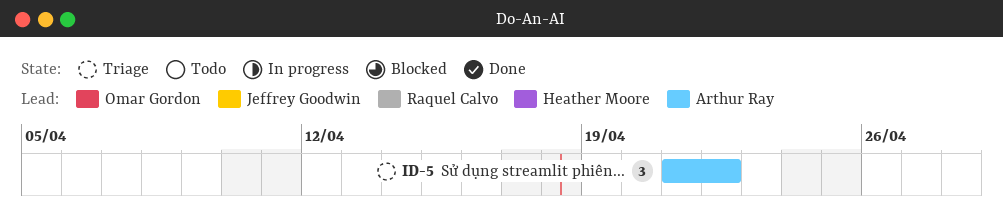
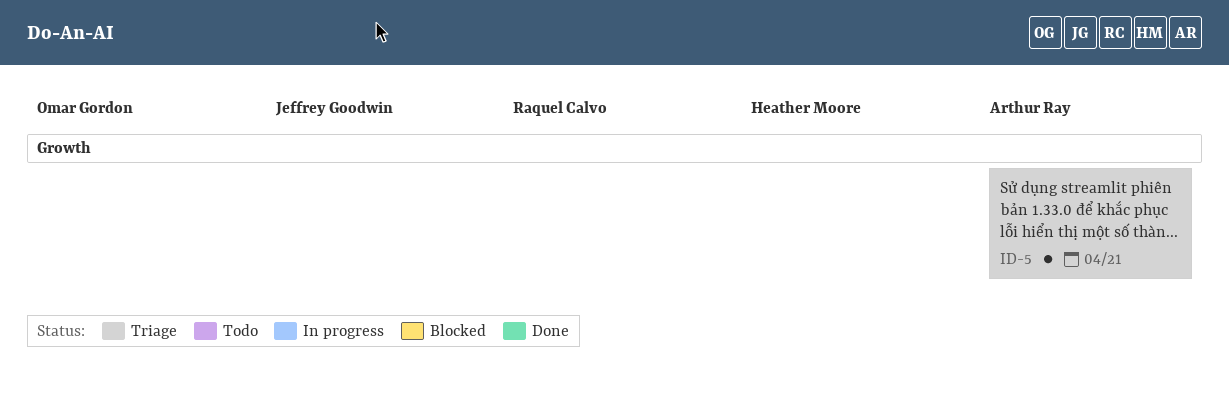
ID-5, estimate: 3 -> 1
ID-5, due: Apr 22 -> Apr 21

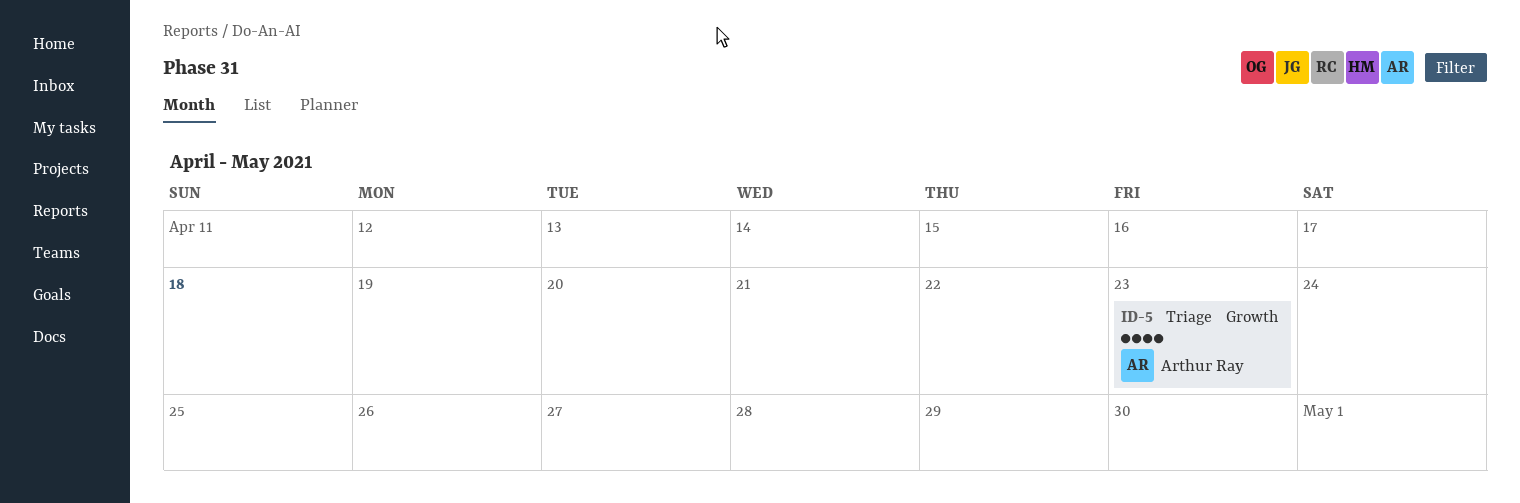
ID-5, estimate: 1 -> 4
ID-5, due: Apr 21 -> Apr 23

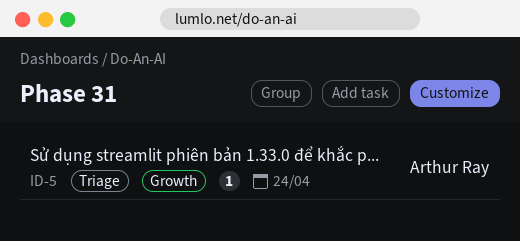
ID-5, estimate: 4 -> 1
ID-5, due: Apr 23 -> Apr 24

